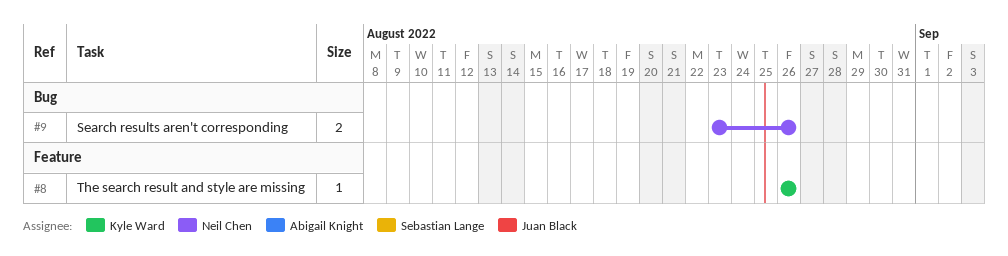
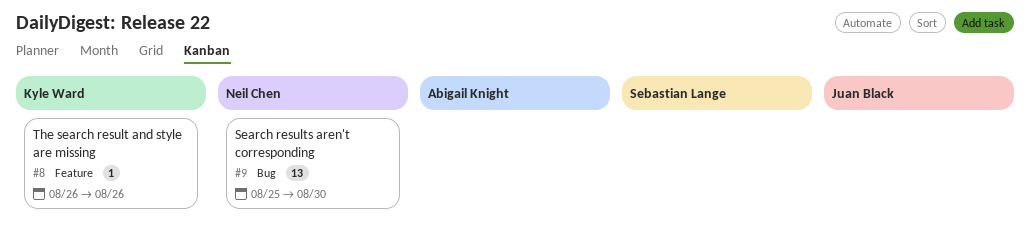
#9, estimate: 2 -> 13
#9, start: Aug 23 -> Aug 25
#9, due: Aug 26 -> Aug 30

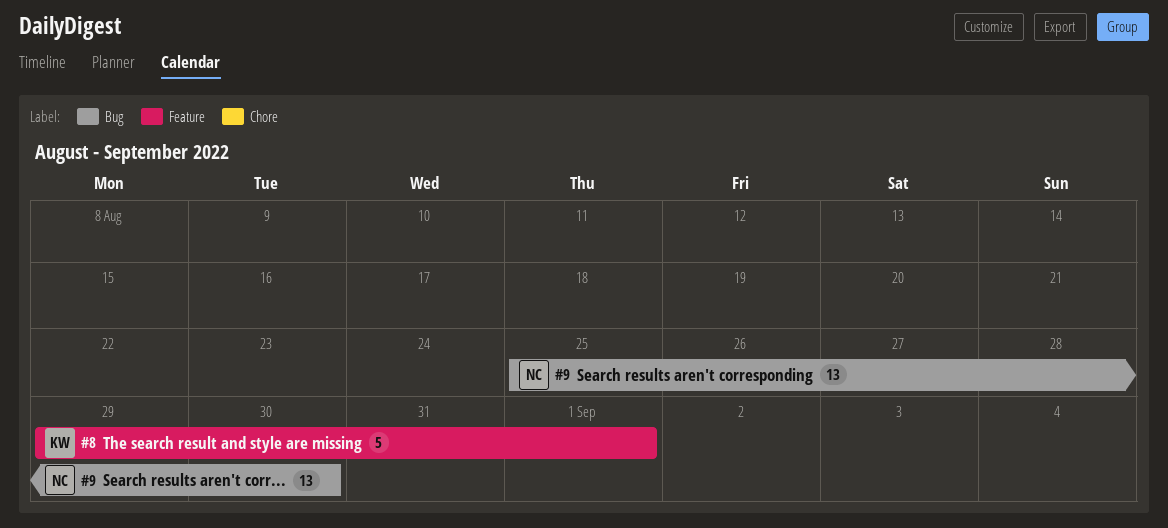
#8, estimate: 1 -> 5
#8, start: Aug 26 -> Aug 29
#8, due: Aug 26 -> Sep 1

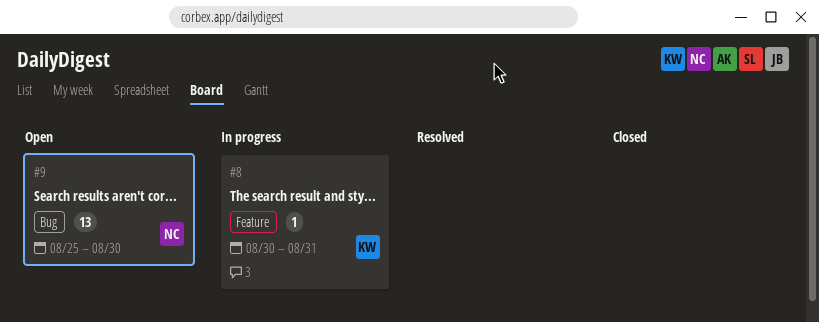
#8, estimate: 5 -> 1
#8, start: Aug 29 -> Aug 30
#8, due: Sep 1 -> Aug 31

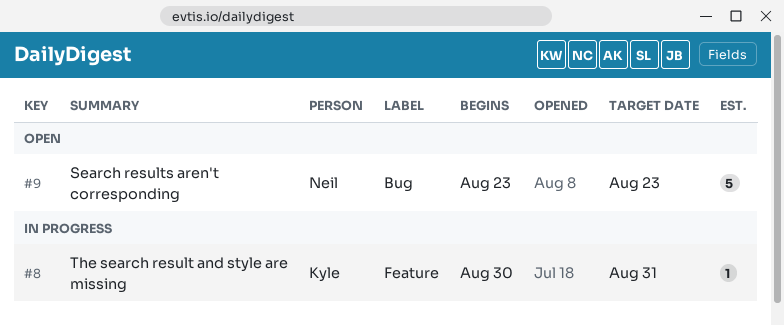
#9, estimate: 13 -> 5
#9, start: Aug 25 -> Aug 23
#9, due: Aug 30 -> Aug 23

